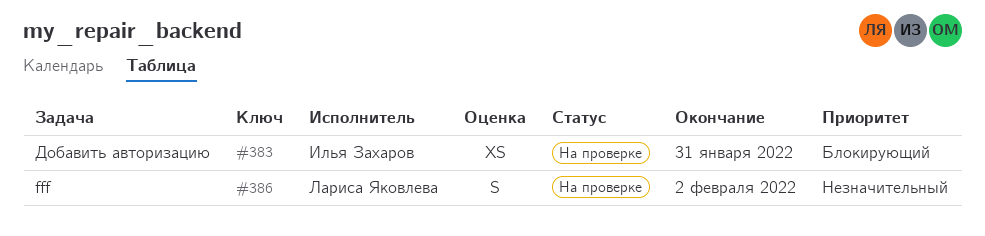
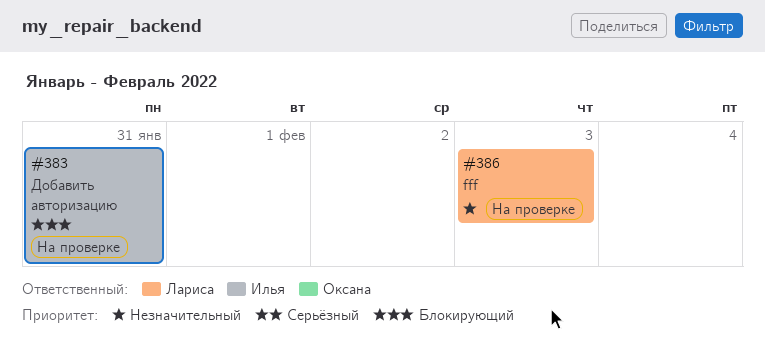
#386, due: Feb 2 -> Feb 3

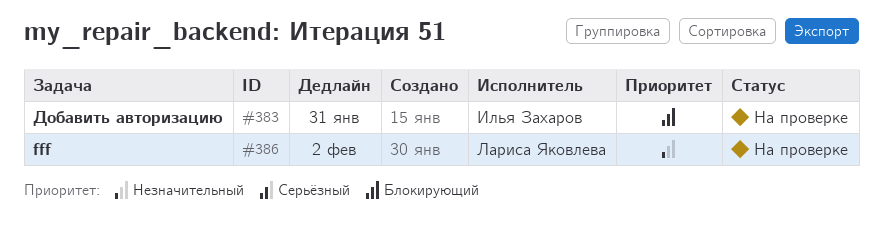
#386, due: Feb 3 -> Feb 2

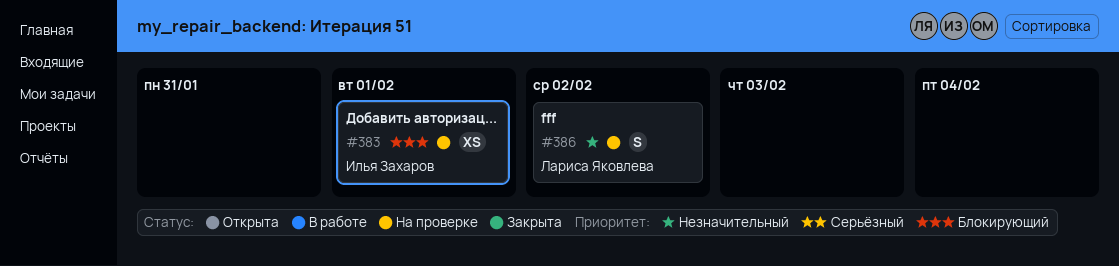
#383, due: Jan 31 -> Feb 1

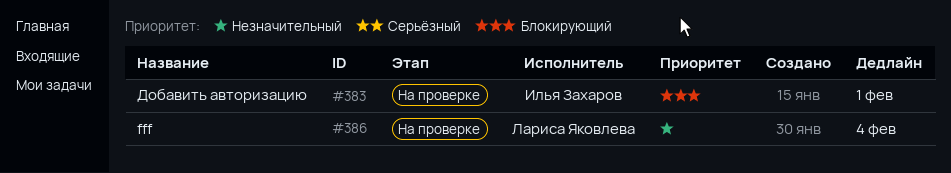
#386, due: Feb 2 -> Feb 4

